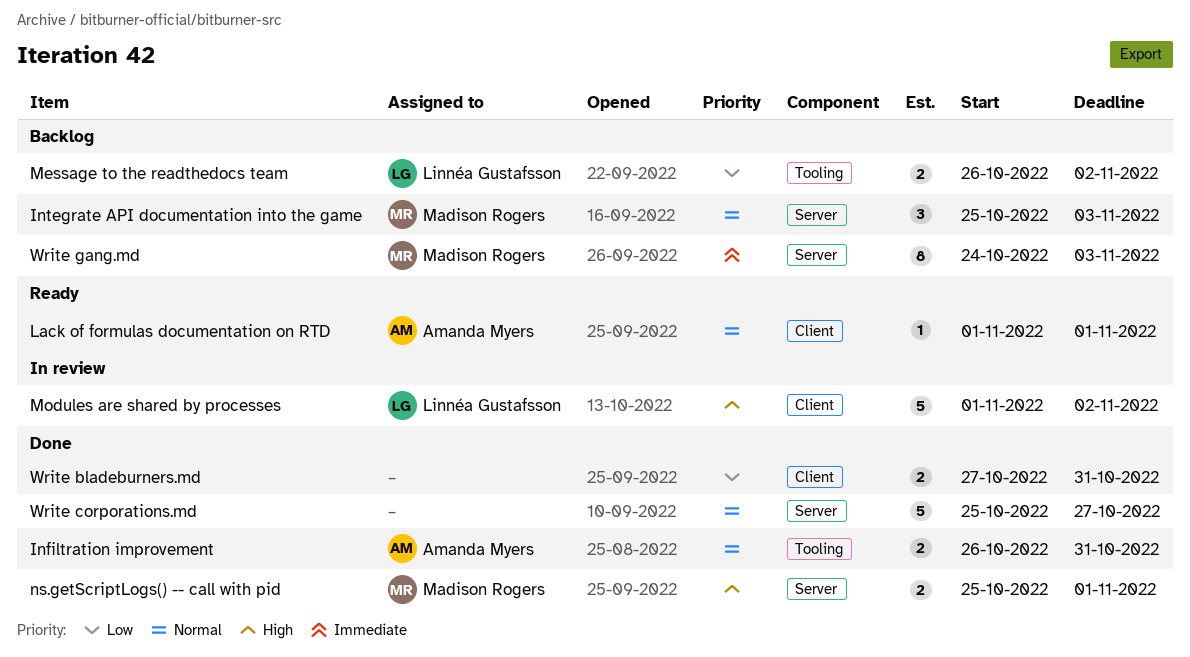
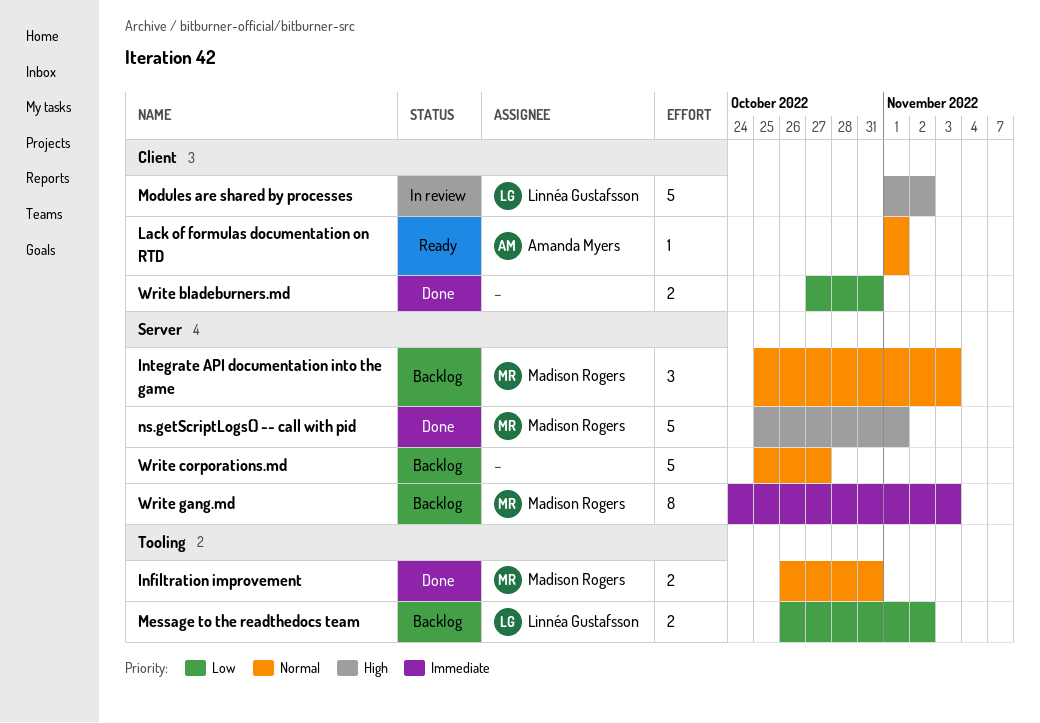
Infiltration improvement, owner: Amanda Myers -> Madison Rogers
ns.getScriptLogs() -- call with pid, estimate: 2 -> 5
Write corporations.md, status: Done -> Backlog

